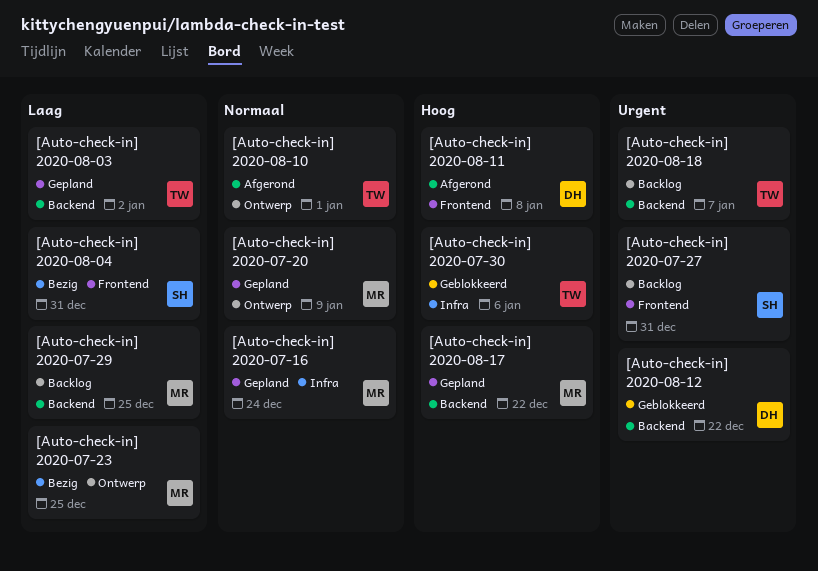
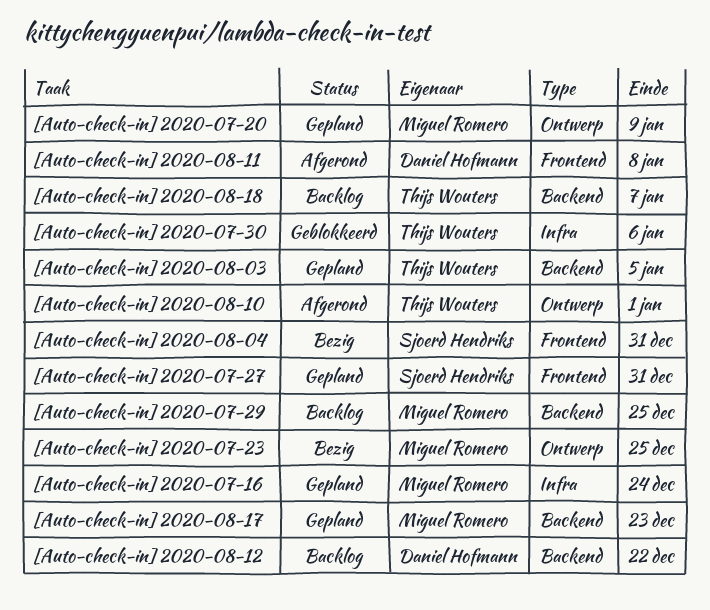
[Auto-check-in] 2020-07-27, status: Backlog -> Gepland
[Auto-check-in] 2020-08-03, due: Jan 2 -> Jan 5
[Auto-check-in] 2020-08-12, status: Geblokkeerd -> Backlog
[Auto-check-in] 2020-08-17, due: Dec 22 -> Dec 23

